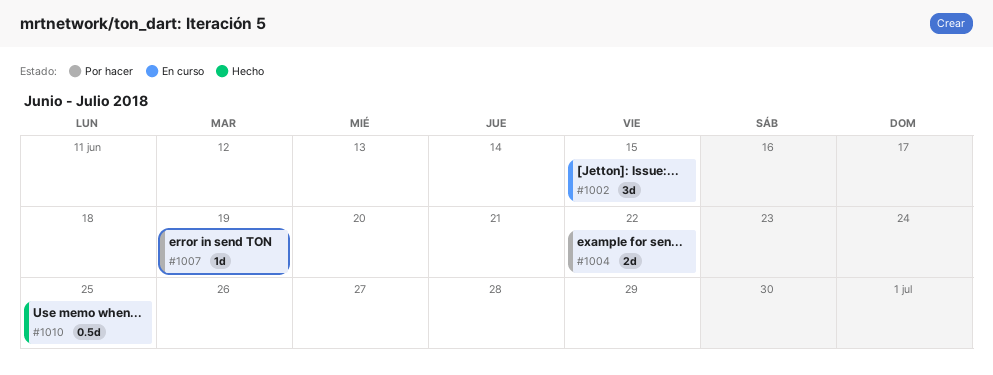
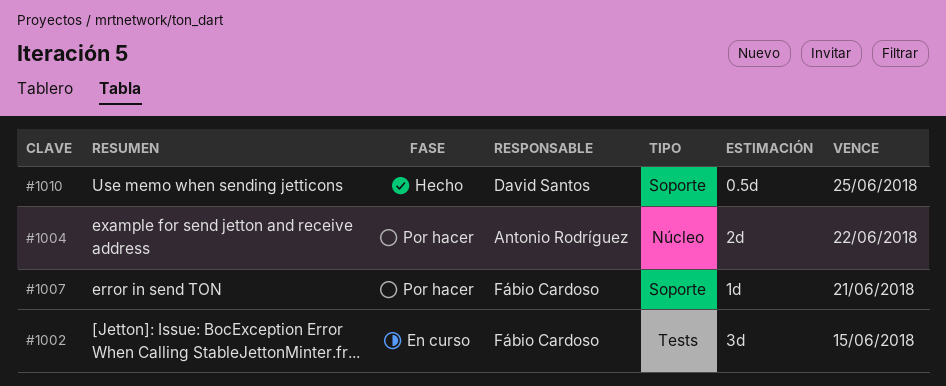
#1007, due: Jun 19 -> Jun 21

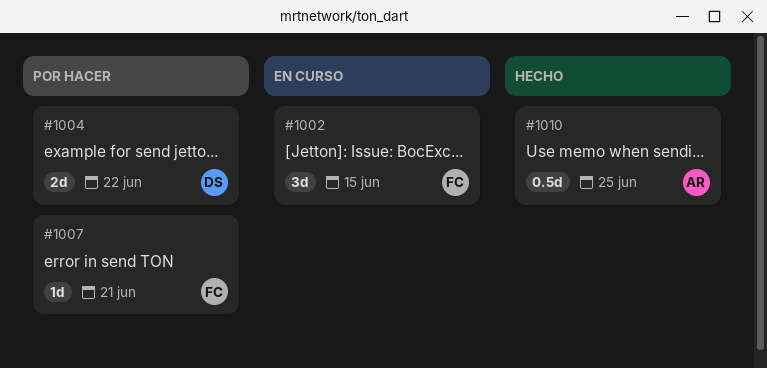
#1004, owner: Antonio Rodríguez -> David Santos
#1010, owner: David Santos -> Antonio Rodríguez

